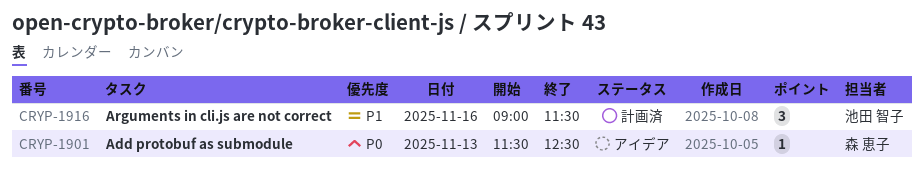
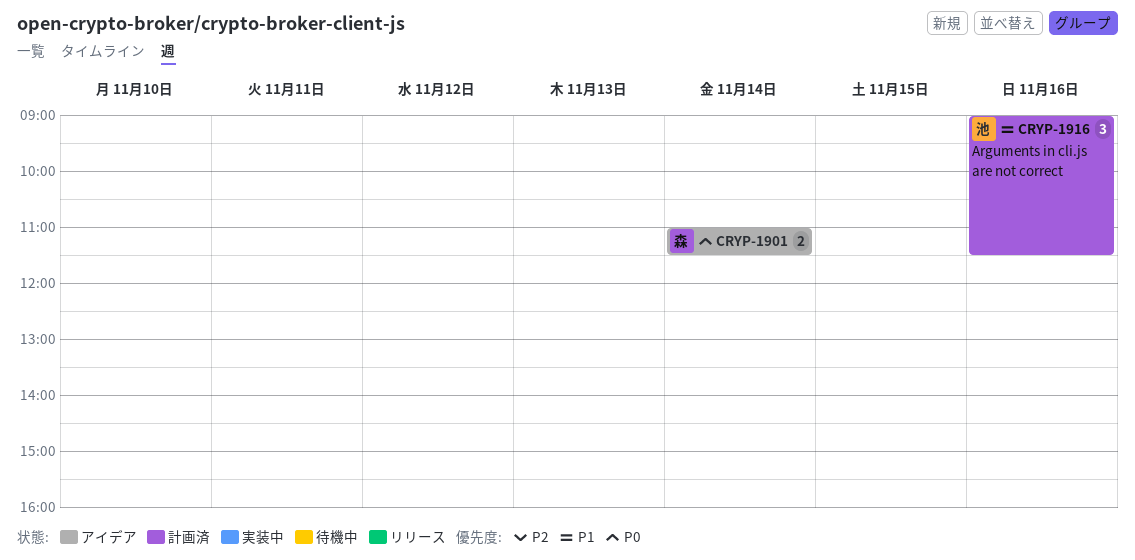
CRYP-1901, estimate: 1 -> 2
CRYP-1901, day: Nov 13 -> Nov 14
CRYP-1901, begins: 11:30 -> 11:00
CRYP-1901, ends: 12:30 -> 11:30

